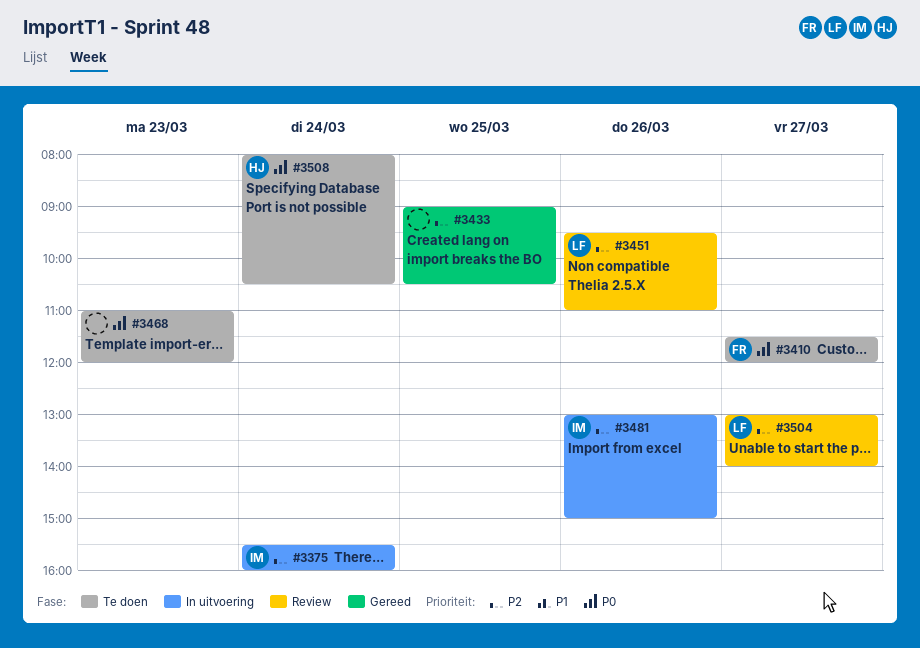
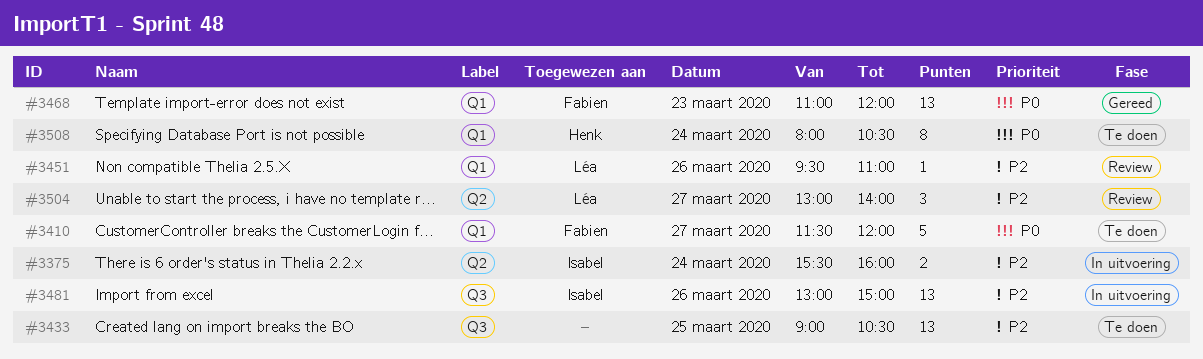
#3433, status: Gereed -> Te doen
#3468, status: Te doen -> Gereed
#3468, owner: none -> Fabien

